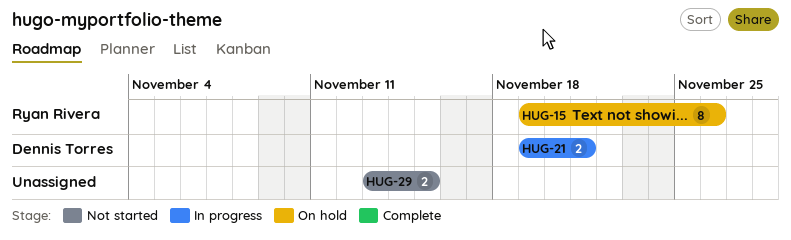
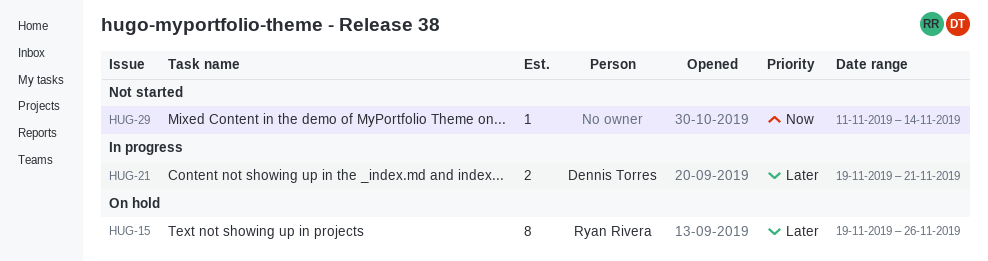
HUG-29, estimate: 2 -> 1
HUG-29, start: Nov 13 -> Nov 11
HUG-29, due: Nov 15 -> Nov 14

